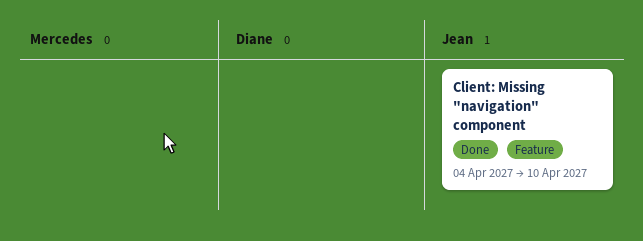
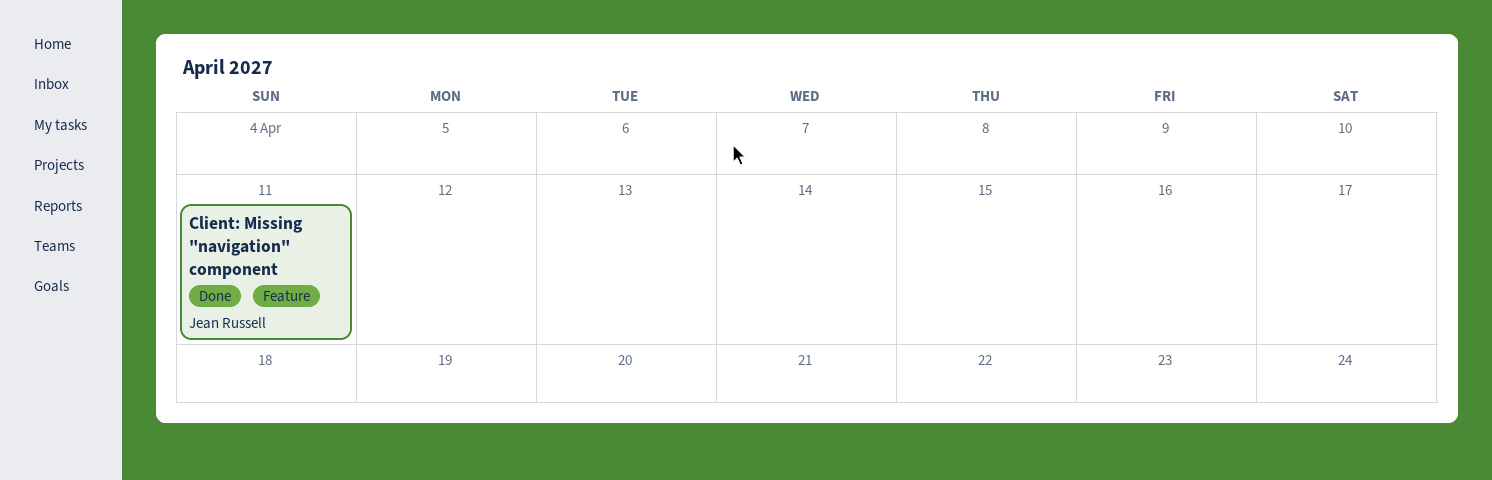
Client: Missing "navigation" component, due: Apr 10 -> Apr 11

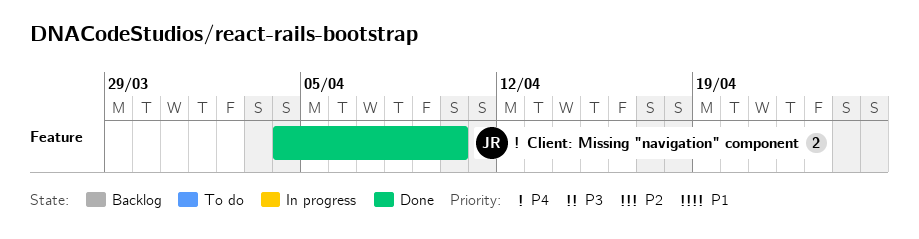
Client: Missing "navigation" component, due: Apr 11 -> Apr 10

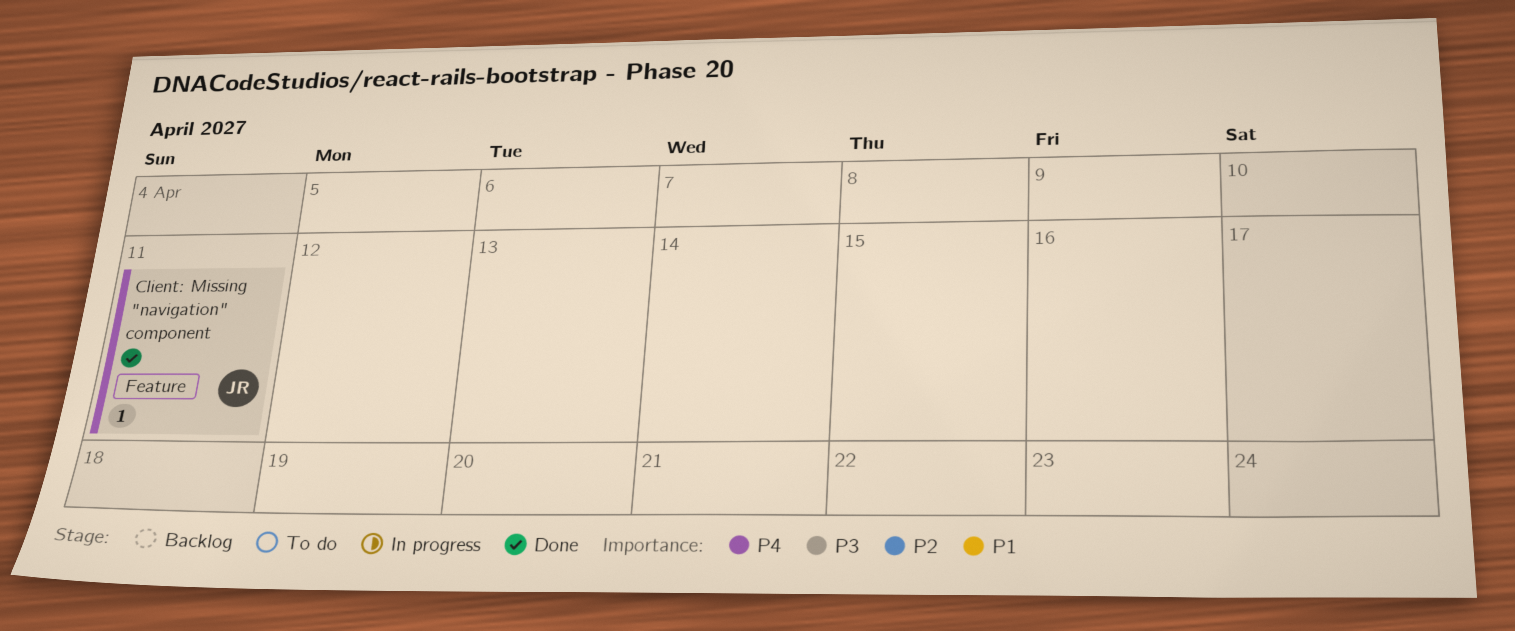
Client: Missing "navigation" component, estimate: 2 -> 1
Client: Missing "navigation" component, due: Apr 10 -> Apr 11

